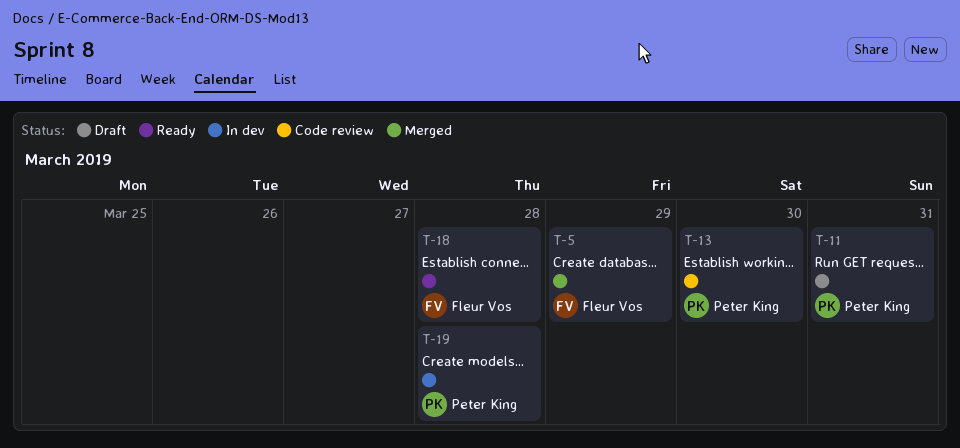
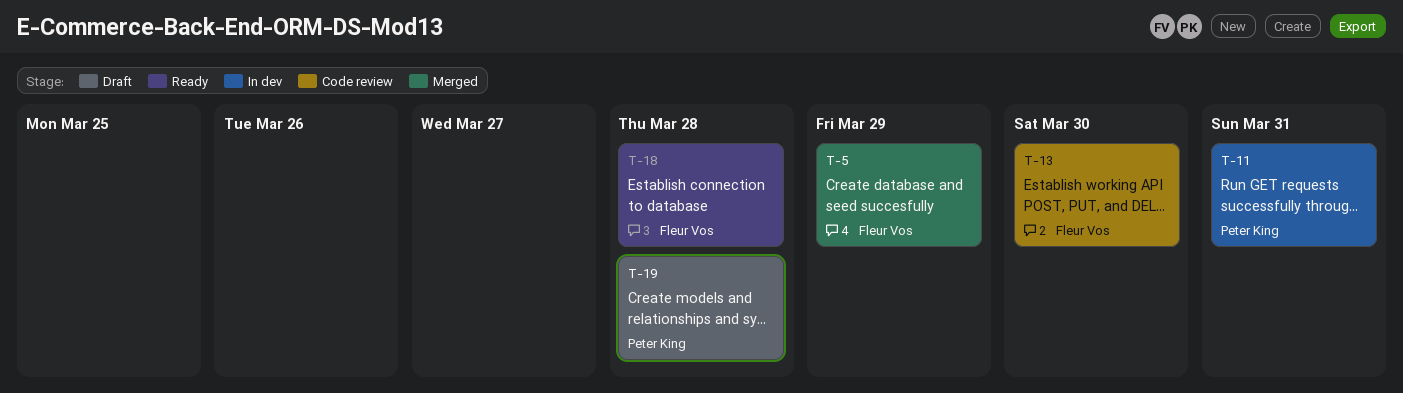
T-11, status: Draft -> In dev
T-13, owner: Peter King -> Fleur Vos
T-19, status: In dev -> Draft

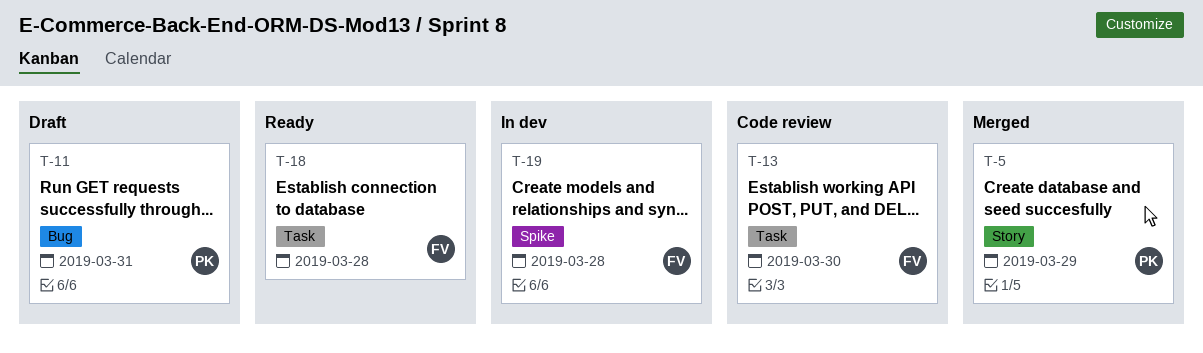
T-5, owner: Fleur Vos -> Peter King
T-11, status: In dev -> Draft
T-19, status: Draft -> In dev
T-19, owner: Peter King -> Fleur Vos

